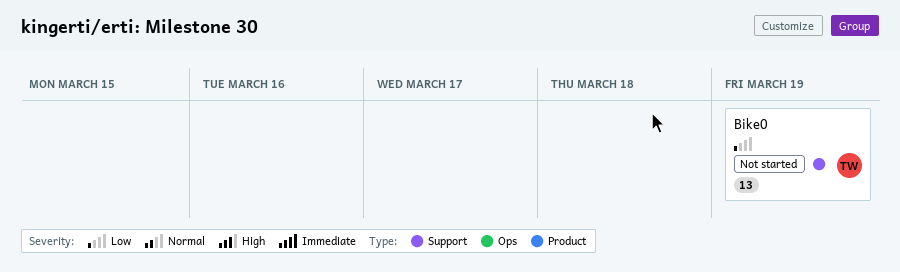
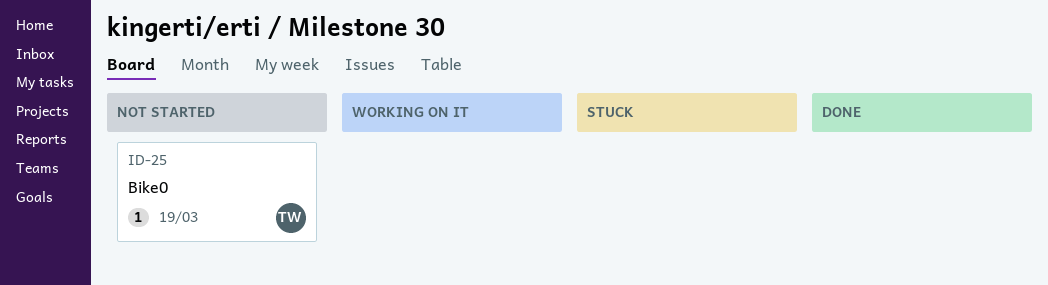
Bike0, estimate: 13 -> 1

